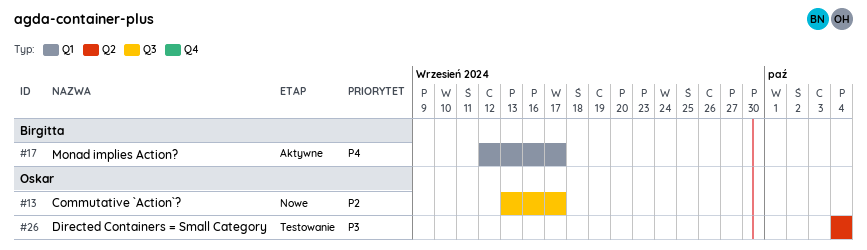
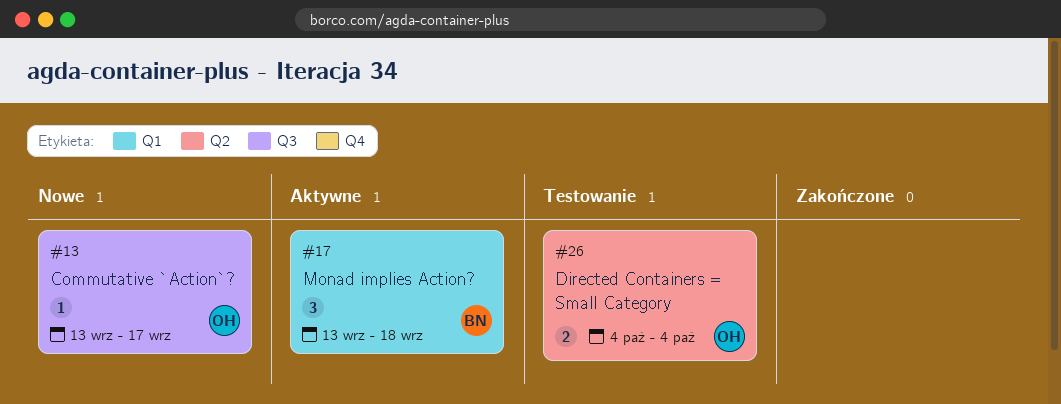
#17, start: Sep 12 -> Sep 13
#17, due: Sep 17 -> Sep 18

